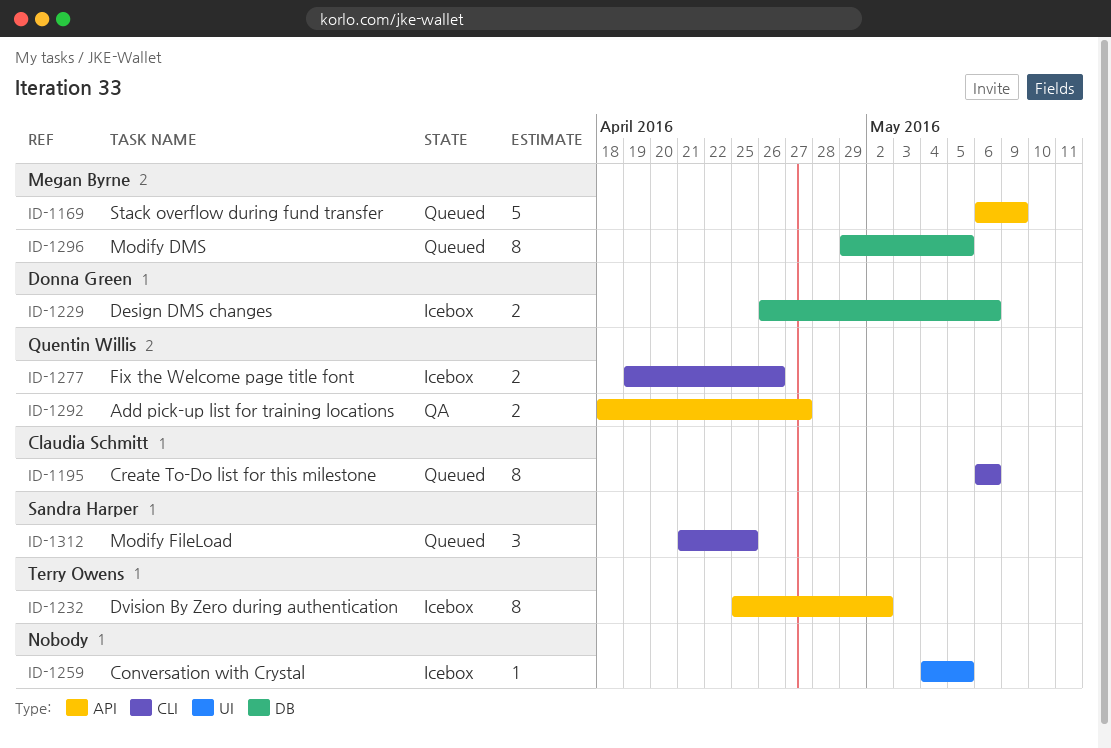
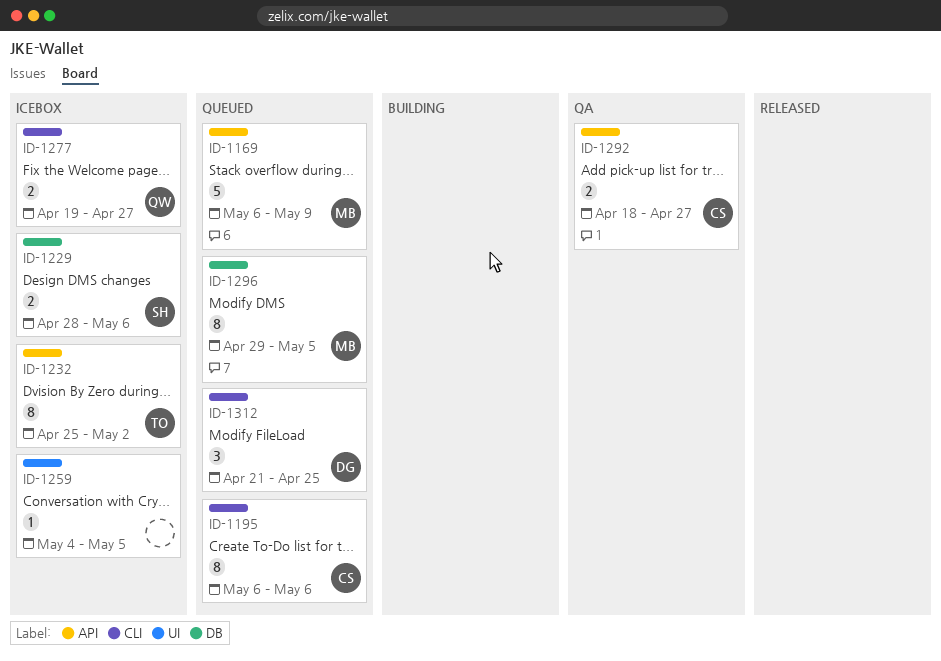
ID-1229, owner: Donna Green -> Sandra Harper
ID-1229, start: Apr 26 -> Apr 28
ID-1277, due: Apr 26 -> Apr 27
ID-1292, owner: Quentin Willis -> Claudia Schmitt
ID-1312, owner: Sandra Harper -> Donna Green

